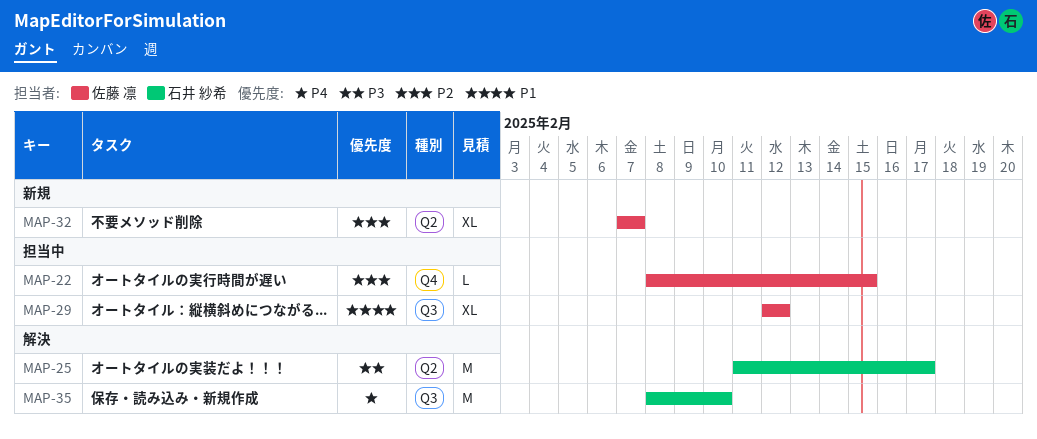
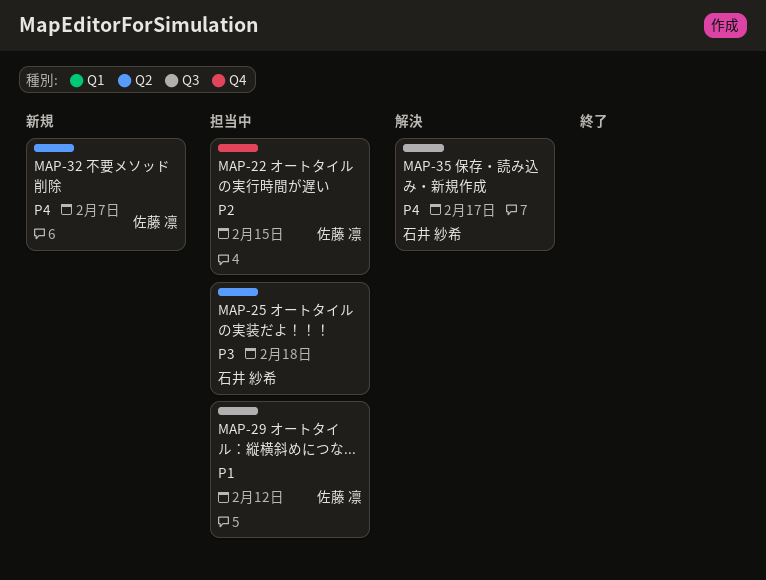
MAP-25, status: 解決 -> 担当中
MAP-25, due: Feb 17 -> Feb 18
MAP-32, priority: P2 -> P4
MAP-35, due: Feb 10 -> Feb 17

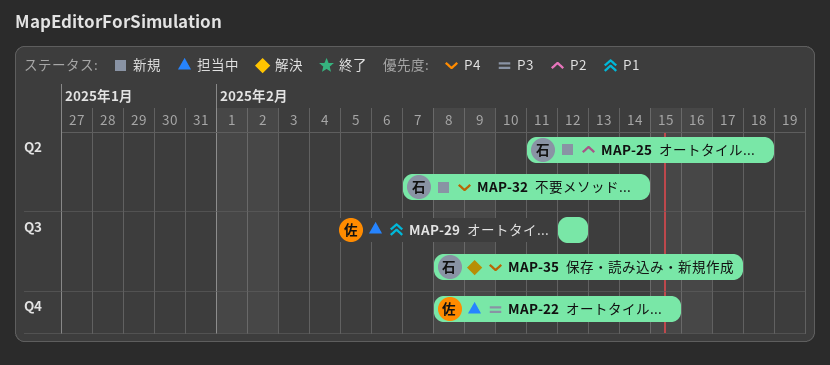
MAP-22, priority: P2 -> P3
MAP-25, status: 担当中 -> 新規
MAP-25, priority: P3 -> P2
MAP-32, owner: 佐藤 凛 -> 石井 紗希
MAP-32, due: Feb 7 -> Feb 14

